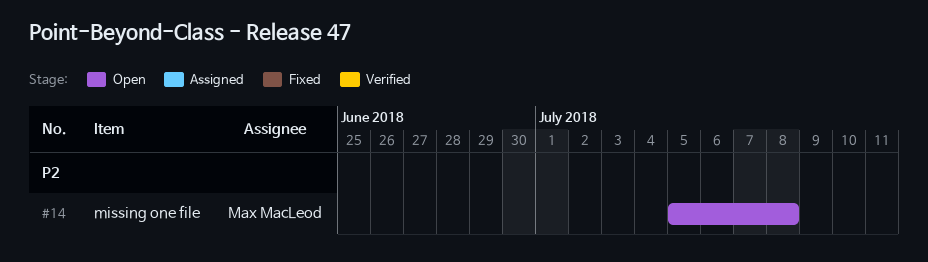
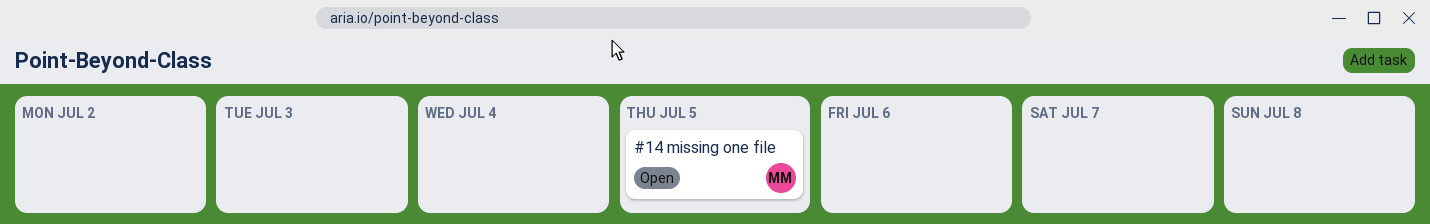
#14, due: Jul 8 -> Jul 5

